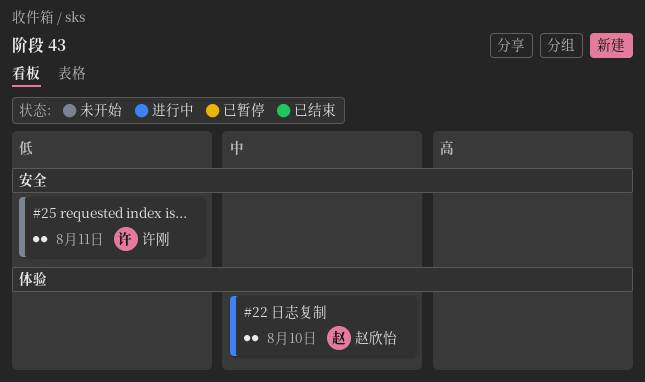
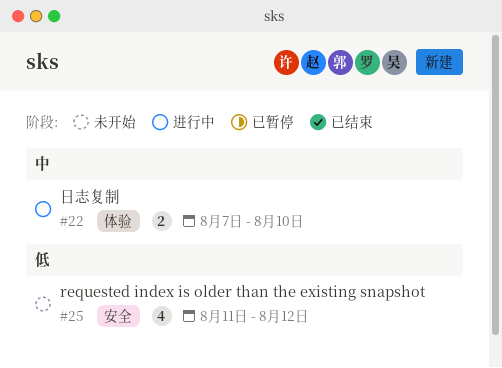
#25, estimate: 2 -> 4
#25, due: Aug 11 -> Aug 12

